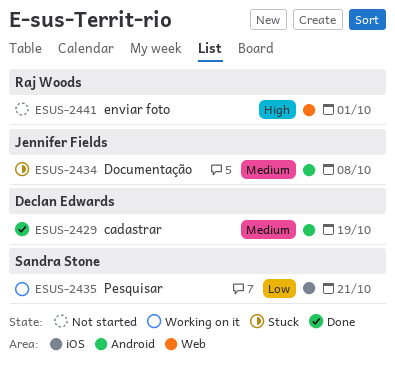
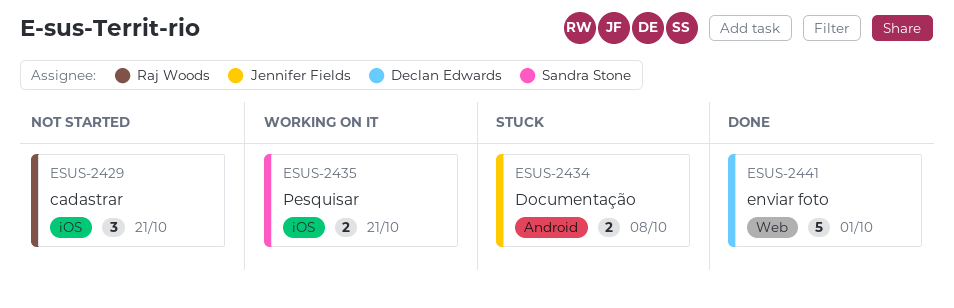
ESUS-2429, status: Done -> Not started
ESUS-2429, owner: Declan Edwards -> Raj Woods
ESUS-2429, label: Android -> iOS
ESUS-2429, due: Oct 19 -> Oct 21
ESUS-2441, status: Not started -> Done
ESUS-2441, owner: Raj Woods -> Declan Edwards

